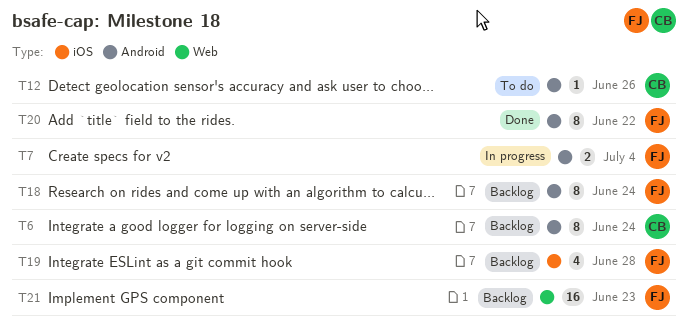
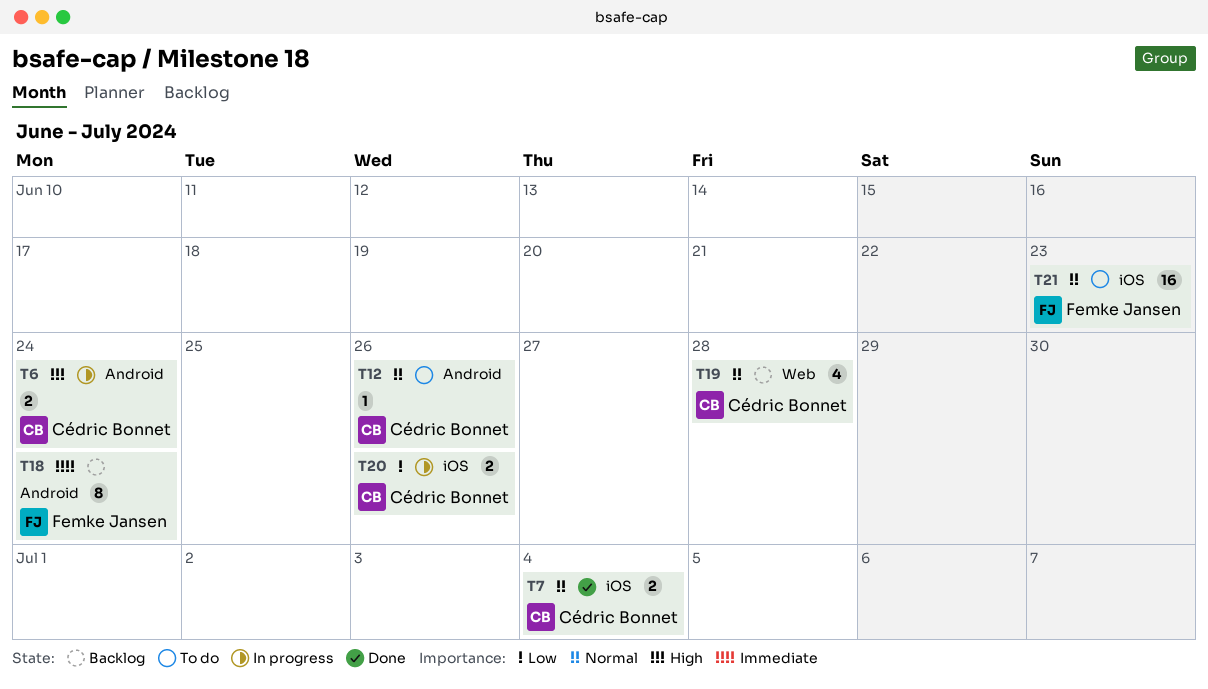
T6, status: Backlog -> In progress
T6, estimate: 8 -> 2
T7, status: In progress -> Done
T7, owner: Femke Jansen -> Cédric Bonnet
T7, label: Android -> iOS
T19, owner: Femke Jansen -> Cédric Bonnet
T19, label: iOS -> Web
T20, status: Done -> In progress
T20, owner: Femke Jansen -> Cédric Bonnet
T20, label: Android -> iOS
T20, estimate: 8 -> 2
T20, due: Jun 22 -> Jun 26
T21, status: Backlog -> To do
T21, label: Web -> iOS

